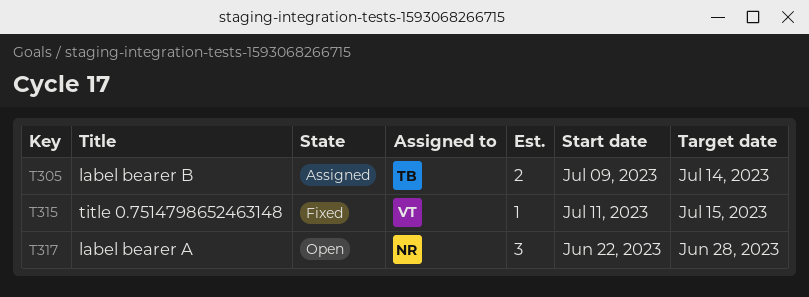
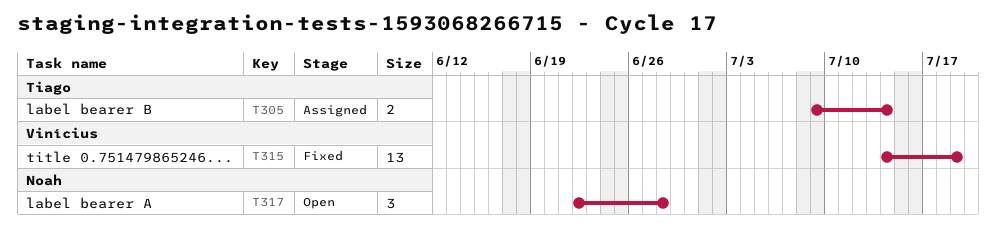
T315, estimate: 1 -> 13
T315, start: Jul 11 -> Jul 14
T315, due: Jul 15 -> Jul 19

